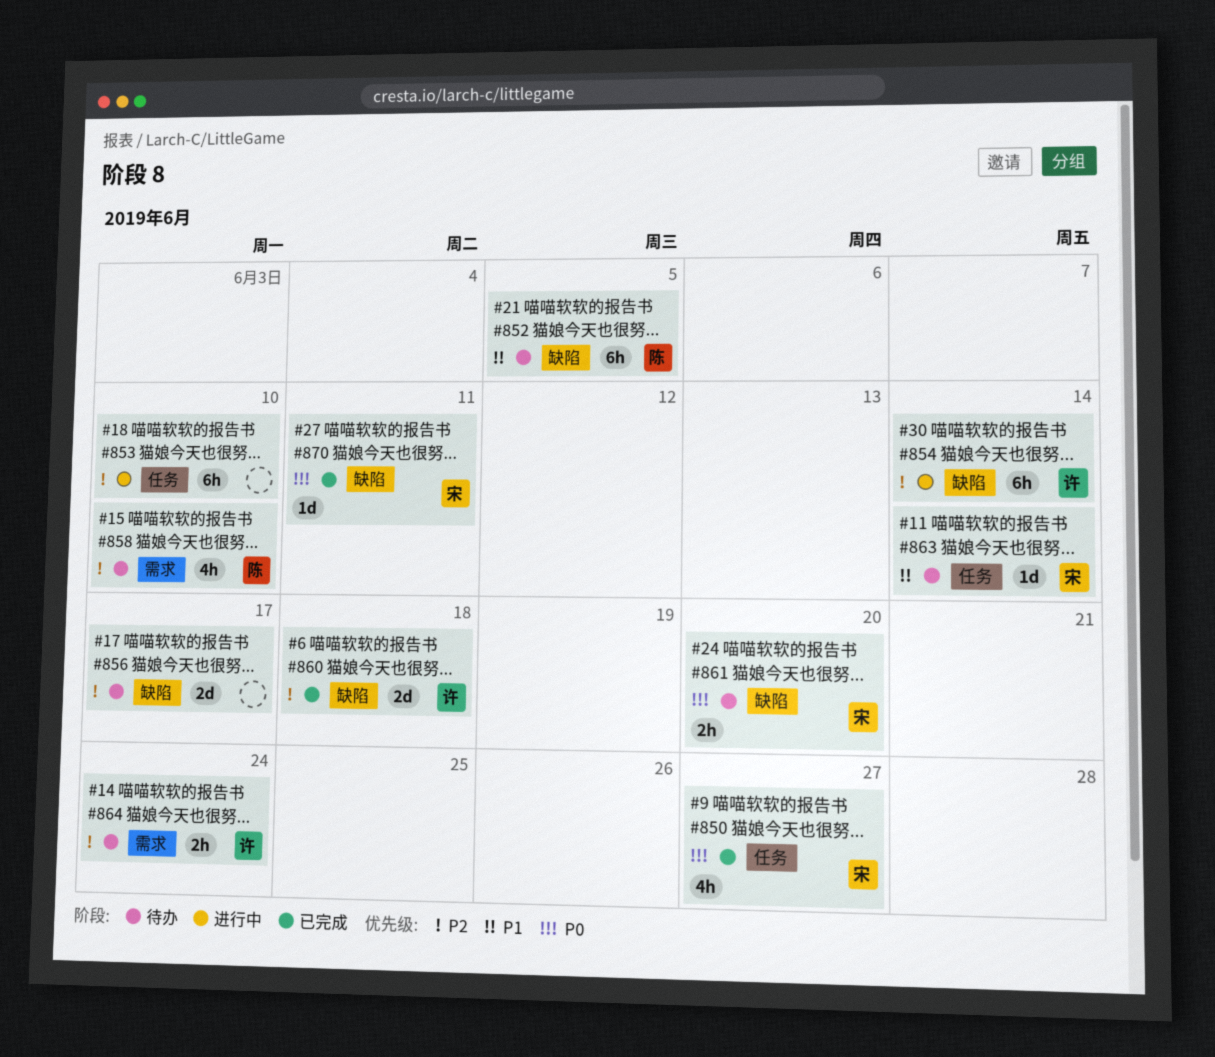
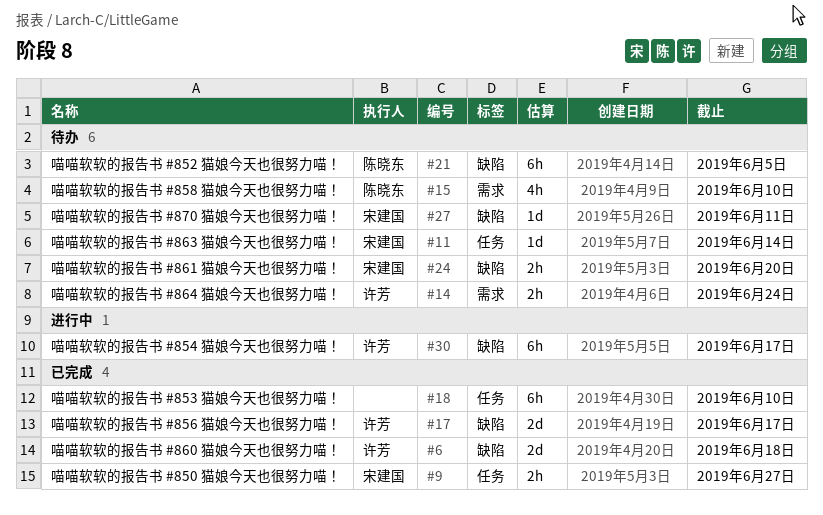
#9, estimate: 4h -> 2h
#17, status: 待办 -> 已完成
#17, owner: none -> 许芳
#18, status: 进行中 -> 已完成
#27, status: 已完成 -> 待办
#30, due: Jun 14 -> Jun 17

